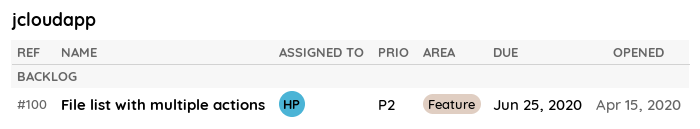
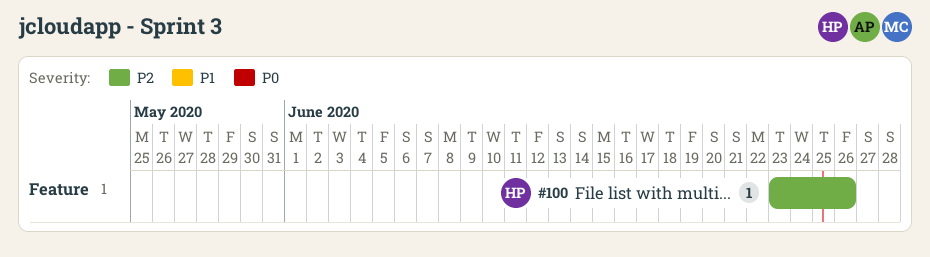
#100, due: Jun 25 -> Jun 26

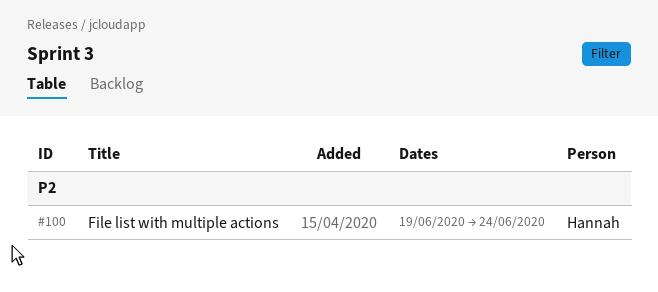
#100, start: Jun 23 -> Jun 19
#100, due: Jun 26 -> Jun 24

